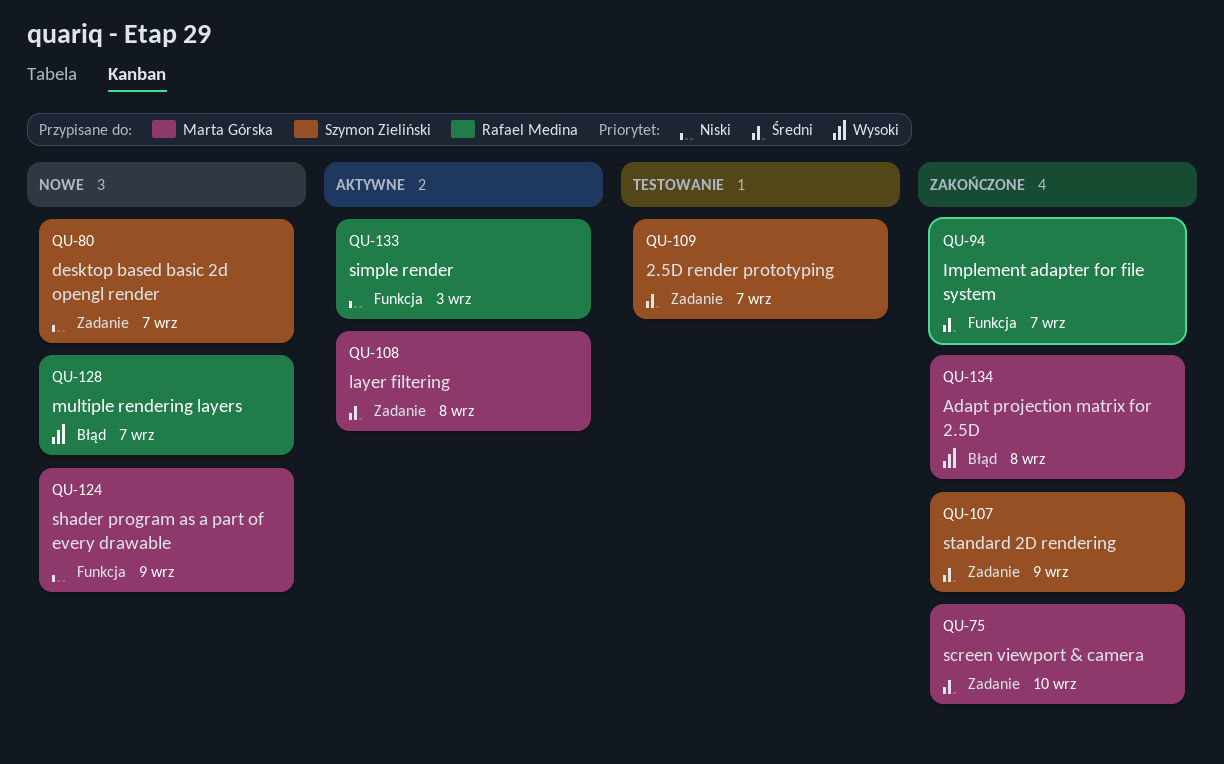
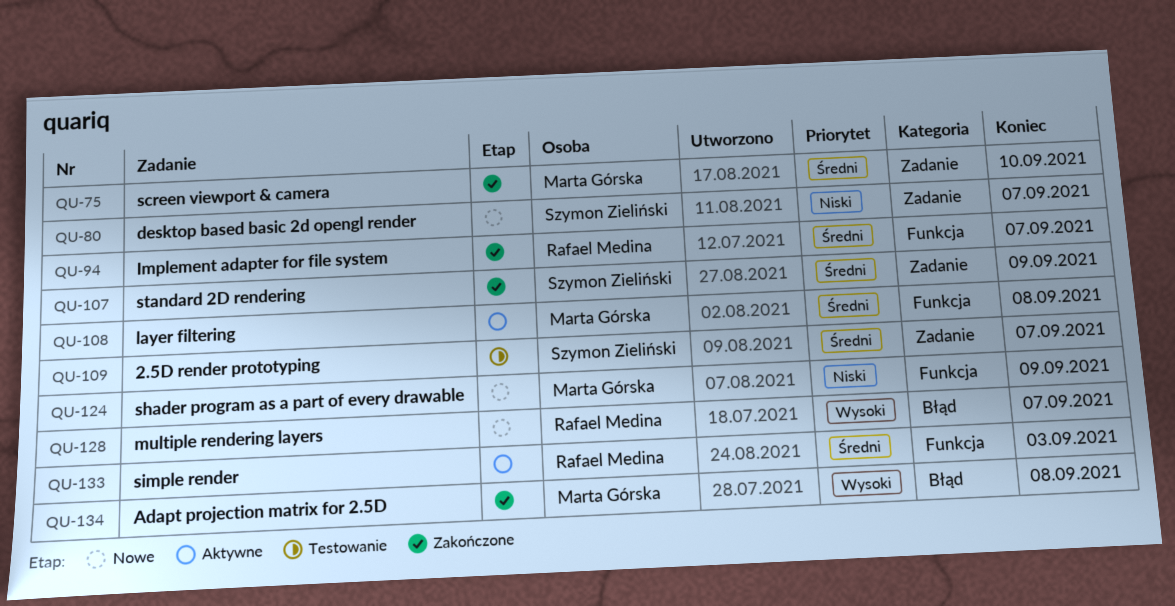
QU-108, label: Zadanie -> Funkcja
QU-133, priority: Niski -> Średni

